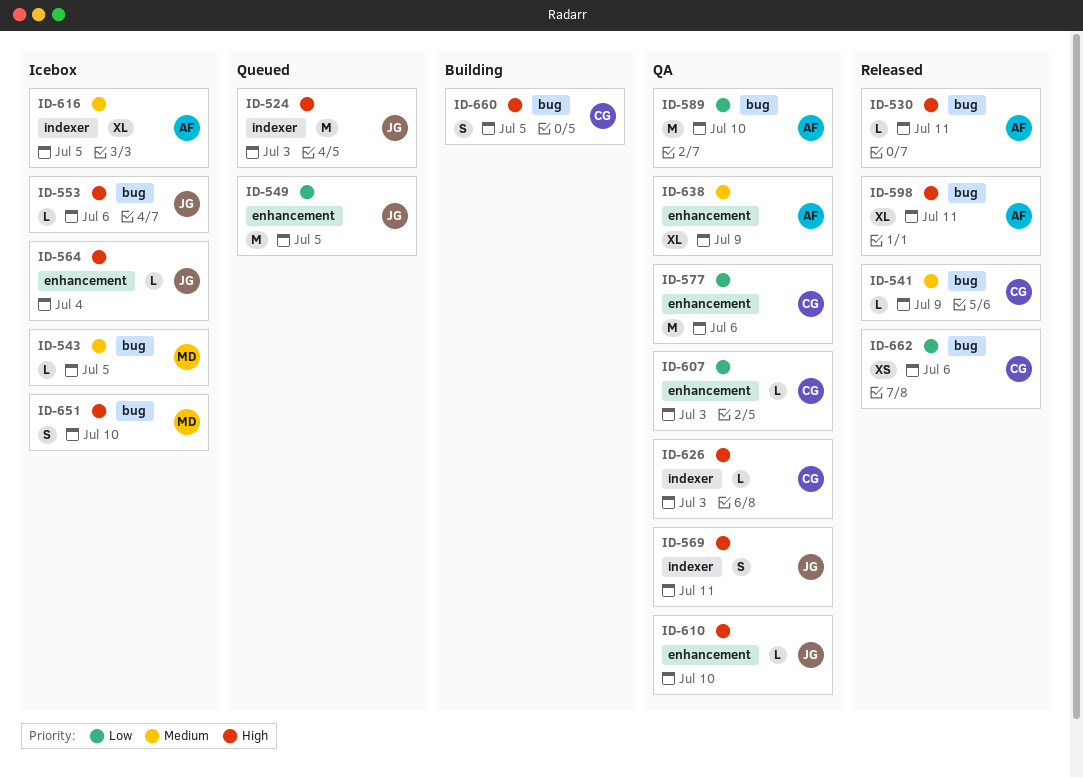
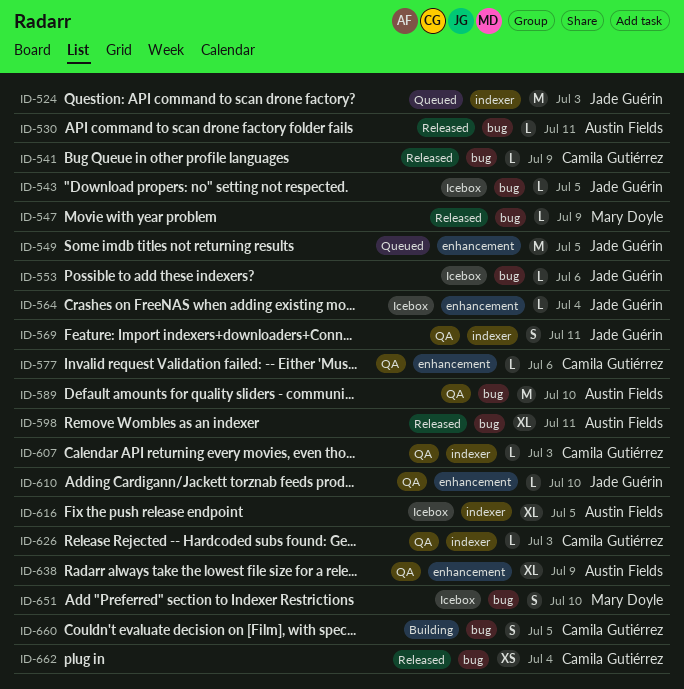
ID-543, owner: Mary Doyle -> Jade Guérin
ID-547: none -> present
ID-577, estimate: M -> L
ID-607, label: enhancement -> indexer
ID-662, due: Jul 6 -> Jul 4

